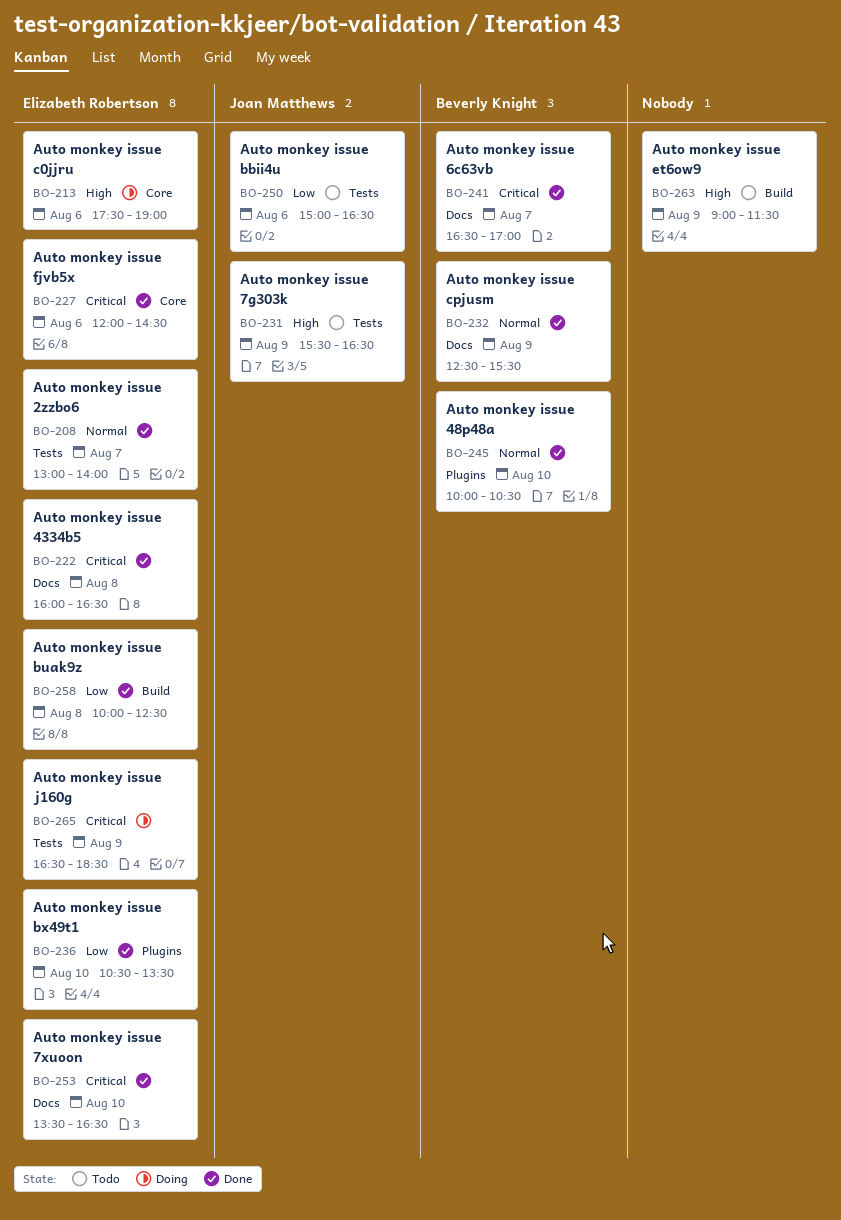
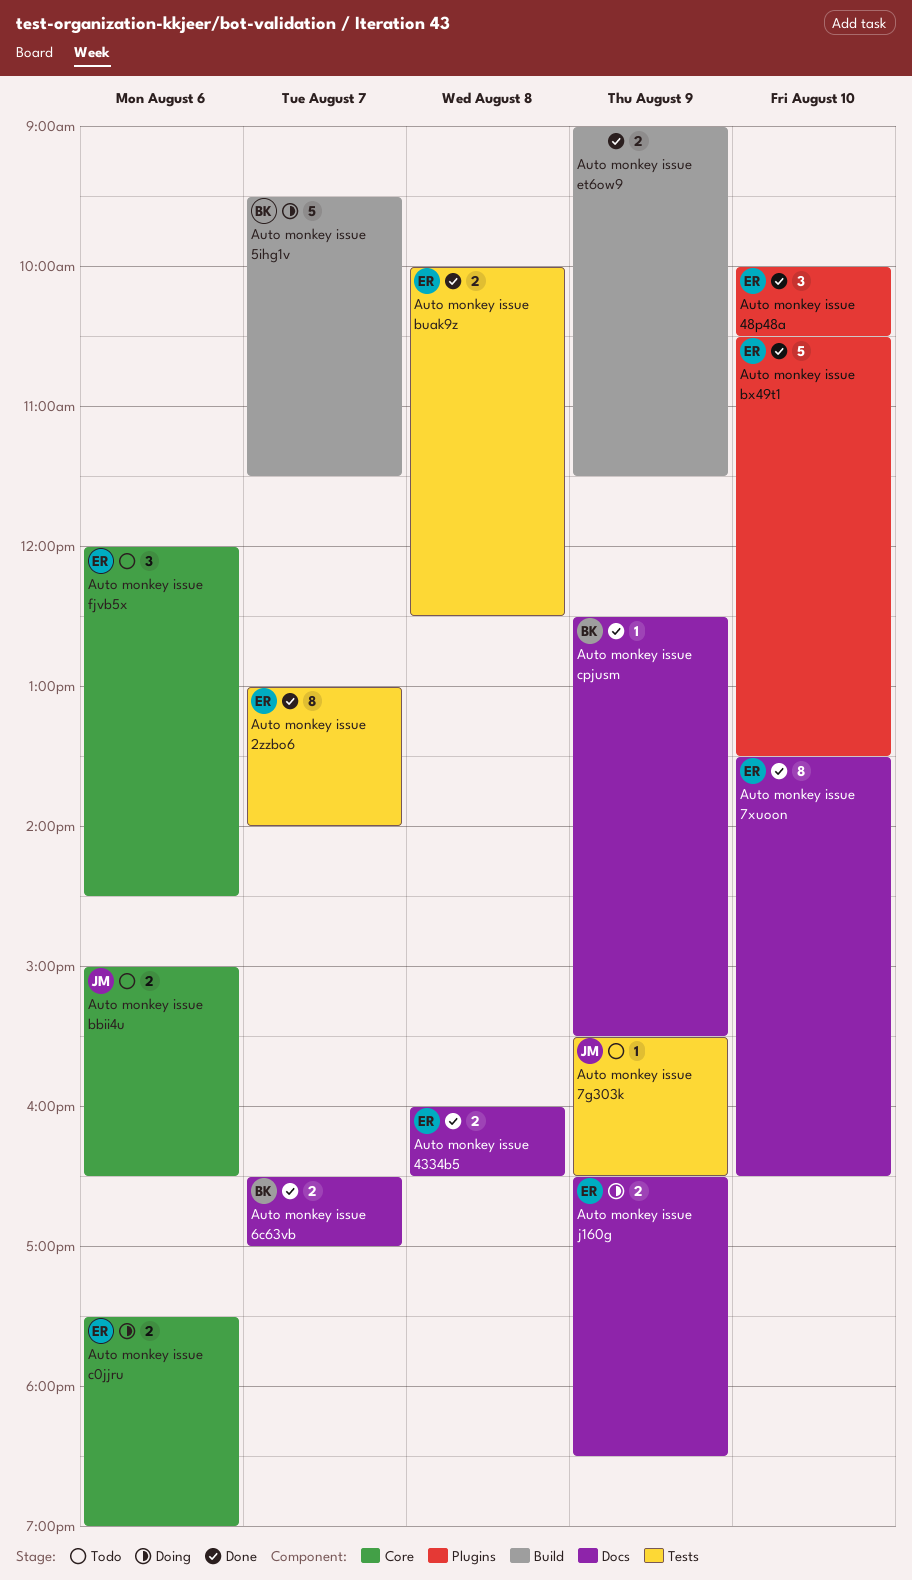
Auto monkey issue 48p48a, owner: Beverly Knight -> Elizabeth Robertson
Auto monkey issue 5ihg1v: none -> present
Auto monkey issue bbii4u, label: Tests -> Core
Auto monkey issue buak9z, label: Build -> Tests
Auto monkey issue et6ow9, status: Todo -> Done
Auto monkey issue fjvb5x, status: Done -> Todo
Auto monkey issue j160g, label: Tests -> Docs

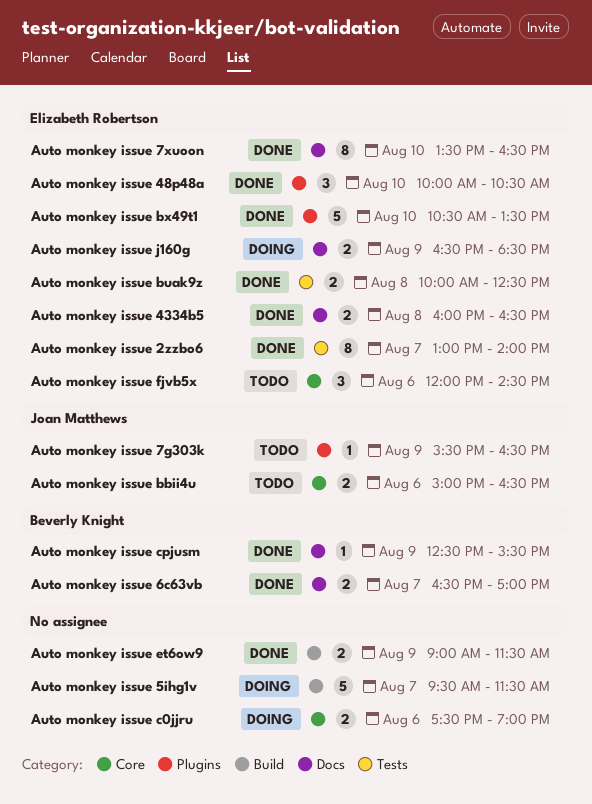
Auto monkey issue 5ihg1v, owner: Beverly Knight -> none
Auto monkey issue 7g303k, label: Tests -> Plugins
Auto monkey issue c0jjru, owner: Elizabeth Robertson -> none

